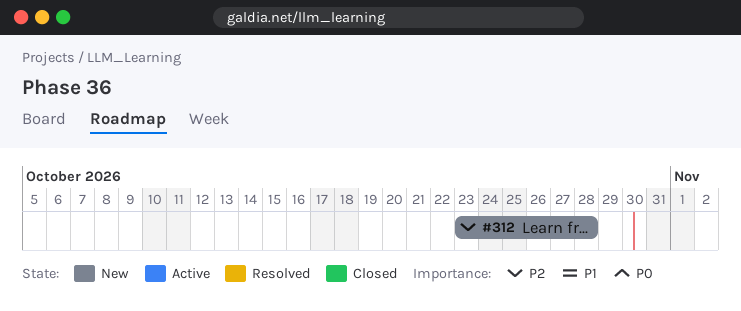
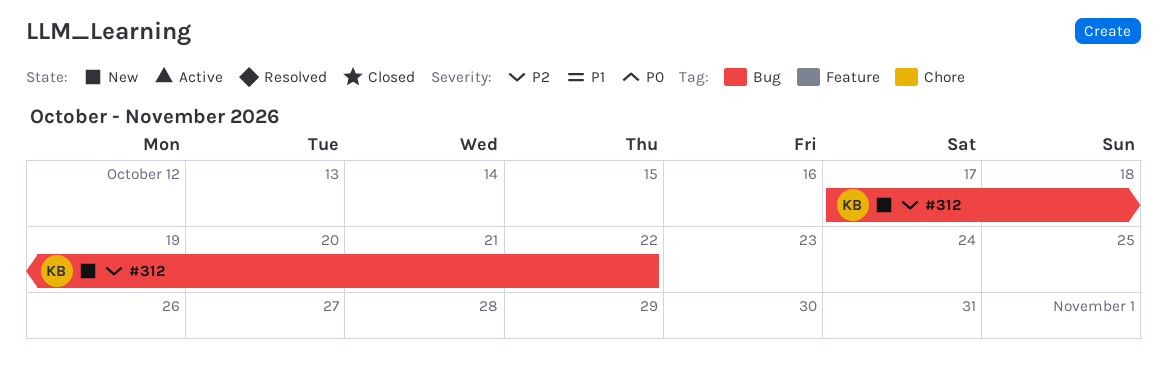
#312, start: Oct 23 -> Oct 17
#312, due: Oct 28 -> Oct 22

